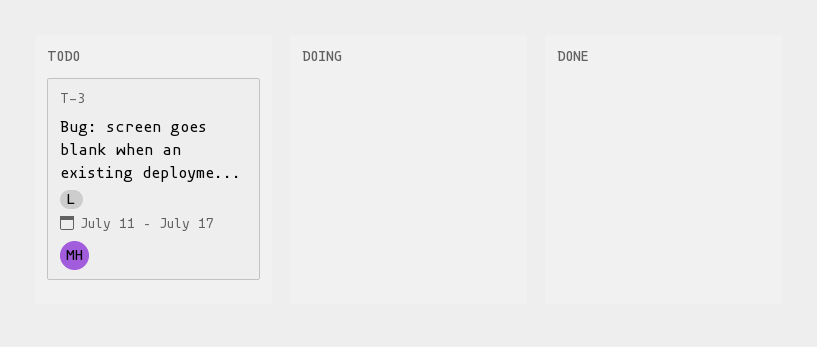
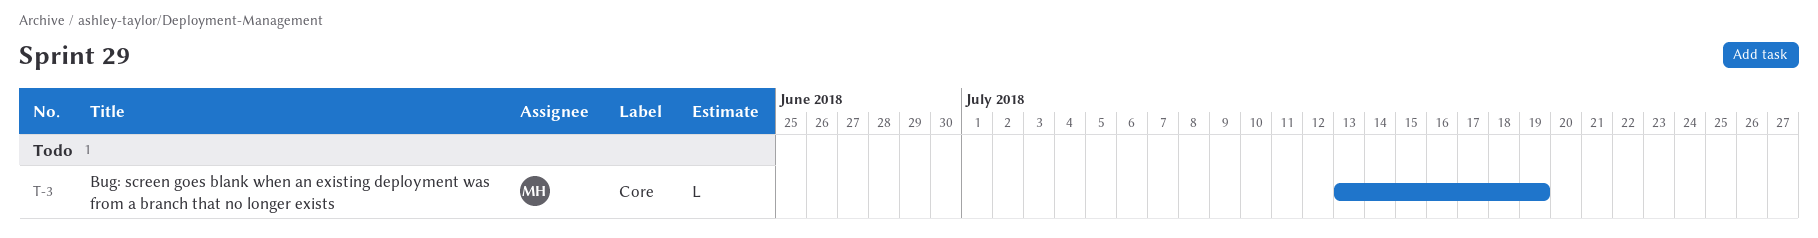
T-3, start: Jul 11 -> Jul 13
T-3, due: Jul 17 -> Jul 19

